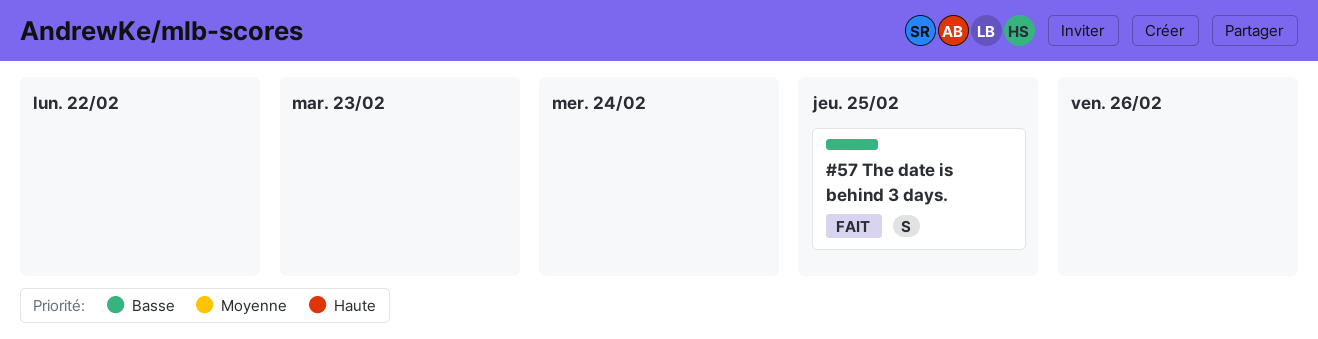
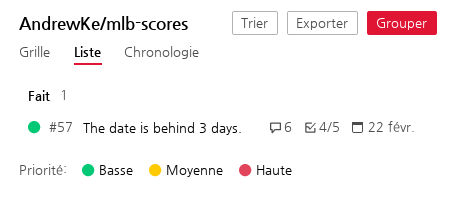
#57, due: Feb 25 -> Feb 22

